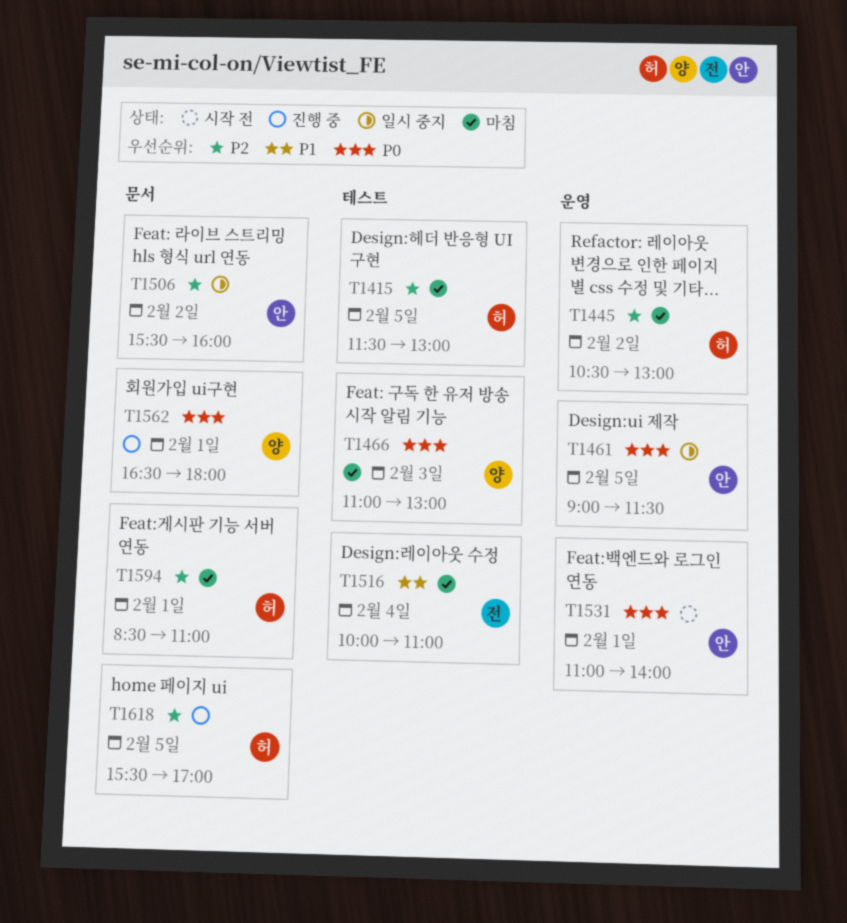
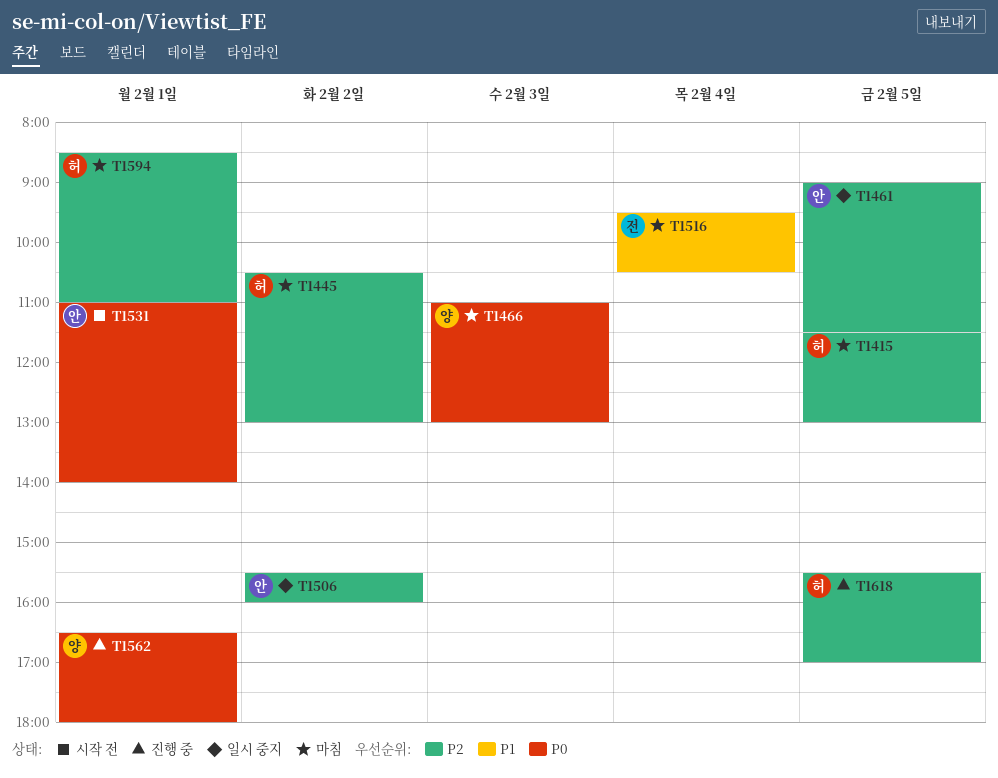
T1461, priority: P0 -> P2
T1516, begins: 10:00 -> 09:30
T1516, ends: 11:00 -> 10:30

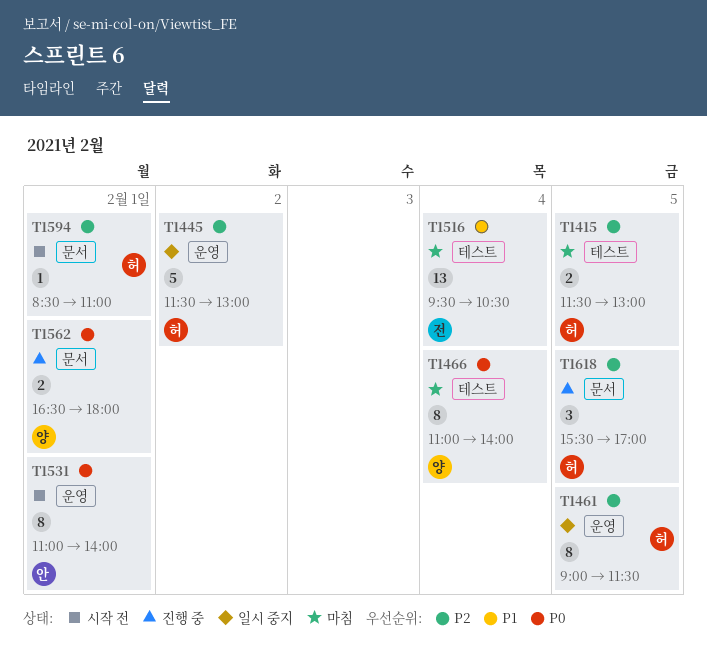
T1445, status: 마침 -> 일시 중지
T1445, begins: 10:30 -> 11:30
T1461, owner: 안 -> 허
T1466, day: Feb 3 -> Feb 4
T1466, ends: 13:00 -> 14:00
T1506: present -> none
T1594, status: 마침 -> 시작 전

